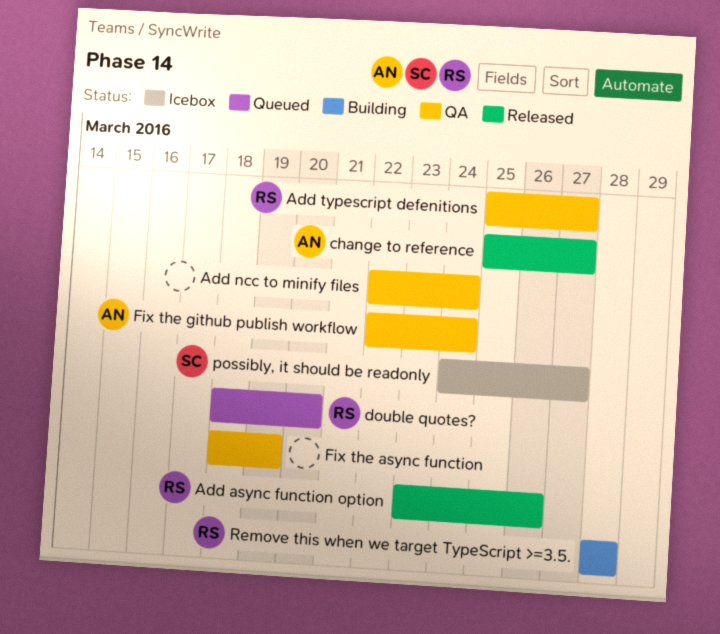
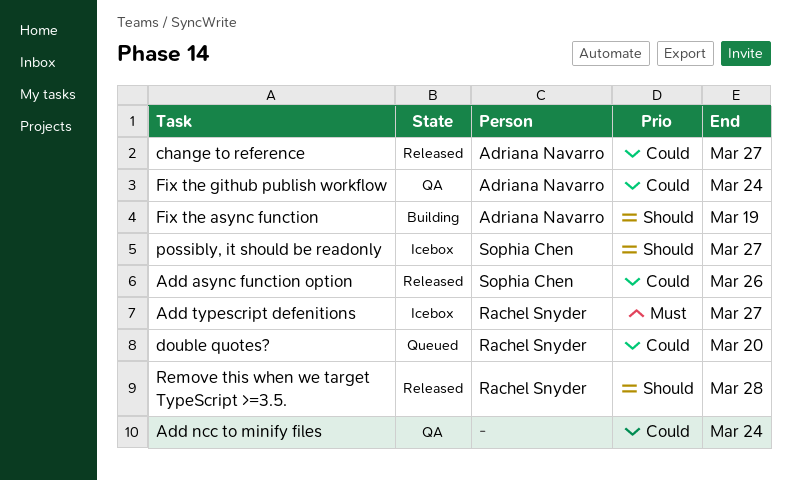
Add async function option, owner: Rachel Snyder -> Sophia Chen
Add typescript defenitions, status: QA -> Icebox
Fix the async function, status: QA -> Building
Fix the async function, owner: none -> Adriana Navarro
Remove this when we target TypeScript >=3.5., status: Building -> Released

